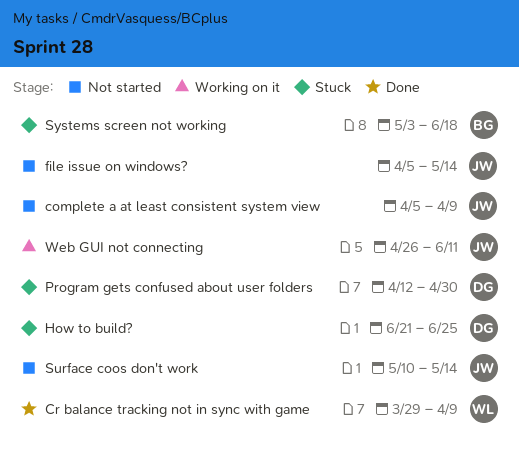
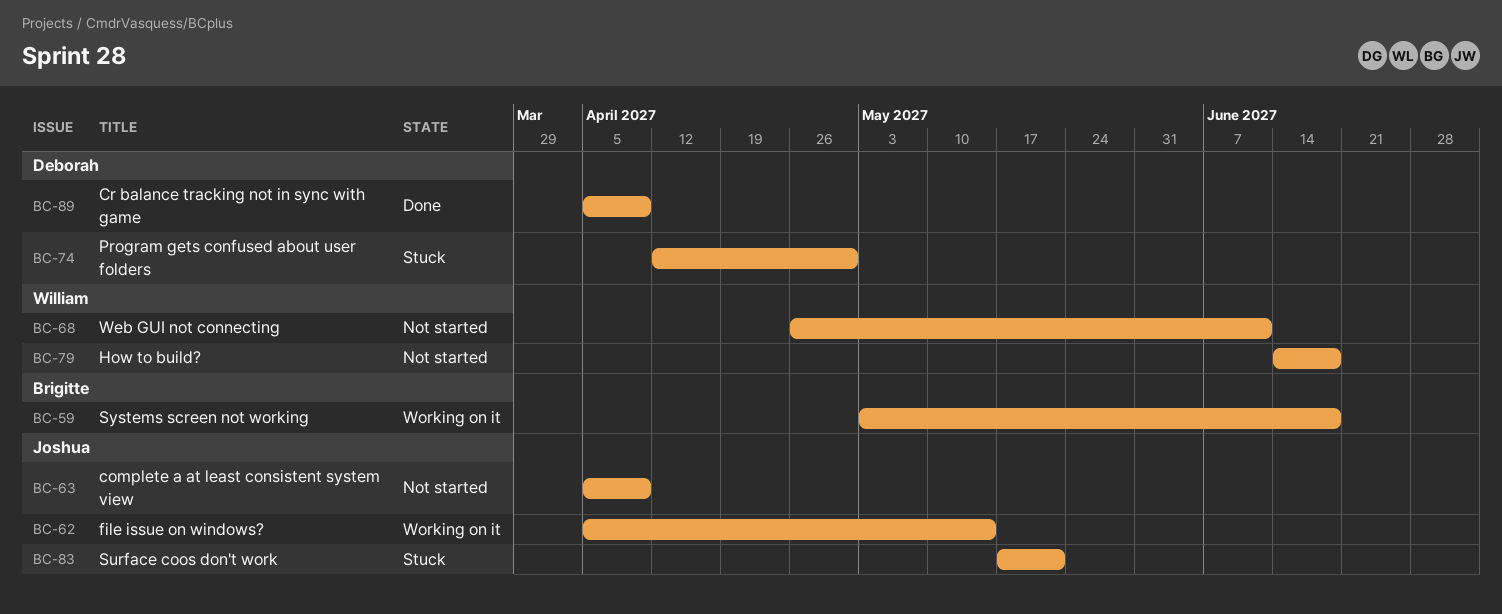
Cr balance tracking not in sync with game, owner: William -> Deborah
Cr balance tracking not in sync with game, start: Mar 29 -> Apr 5
file issue on windows?, status: Not started -> Working on it
How to build?, status: Stuck -> Not started
How to build?, owner: Deborah -> William
How to build?, start: Jun 21 -> Jun 14
How to build?, due: Jun 25 -> Jun 18
Surface coos don't work, status: Not started -> Stuck
Surface coos don't work, start: May 10 -> May 17
Surface coos don't work, due: May 14 -> May 21
Systems screen not working, status: Stuck -> Working on it
Web GUI not connecting, status: Working on it -> Not started
Web GUI not connecting, owner: Joshua -> William

